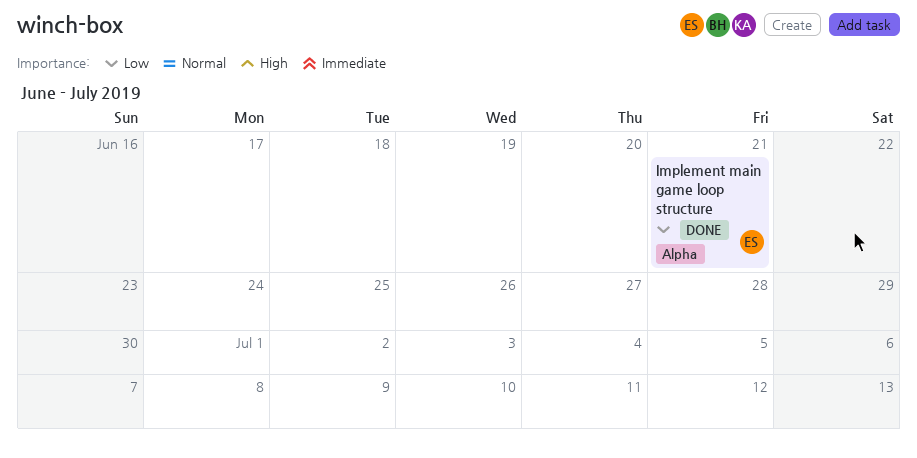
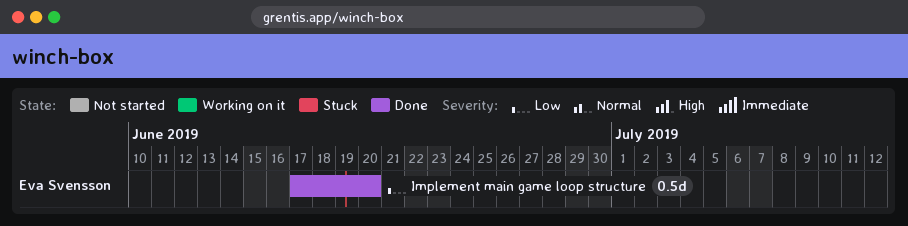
Implement main game loop structure, due: Jun 21 -> Jun 20

